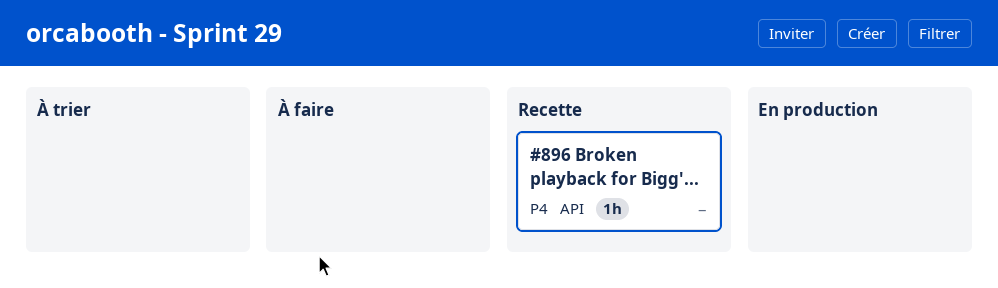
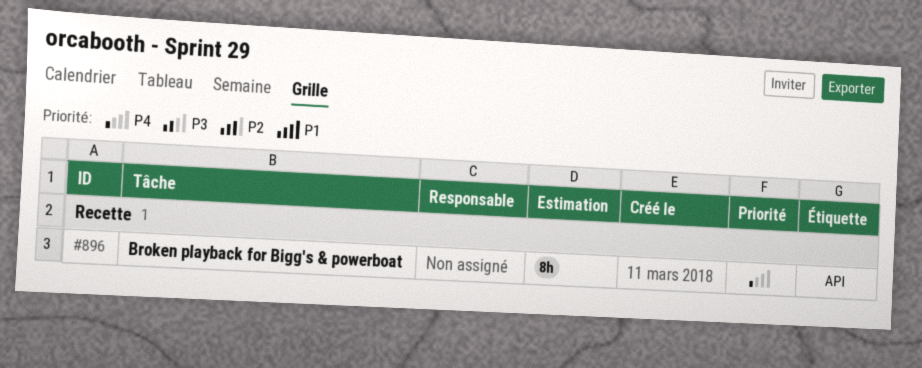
#896, estimate: 1h -> 8h

